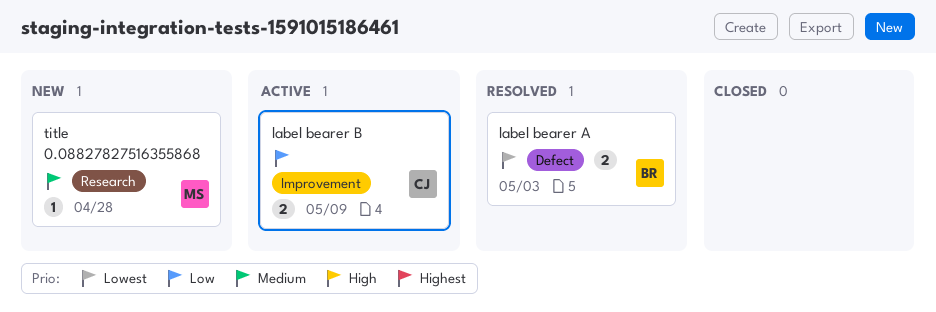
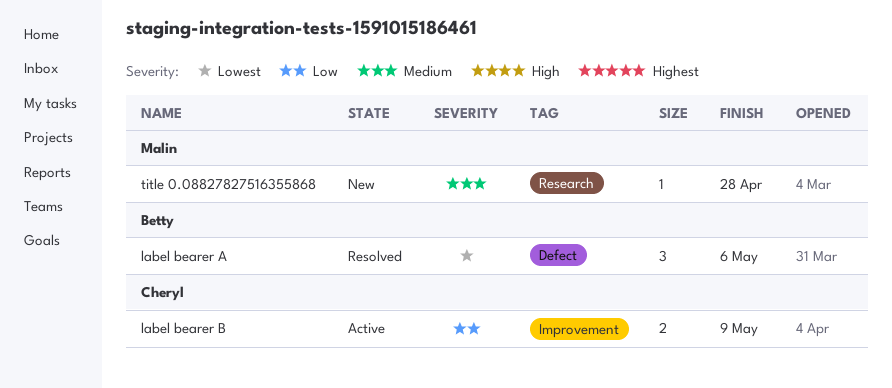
label bearer A, estimate: 2 -> 3
label bearer A, due: May 3 -> May 6

